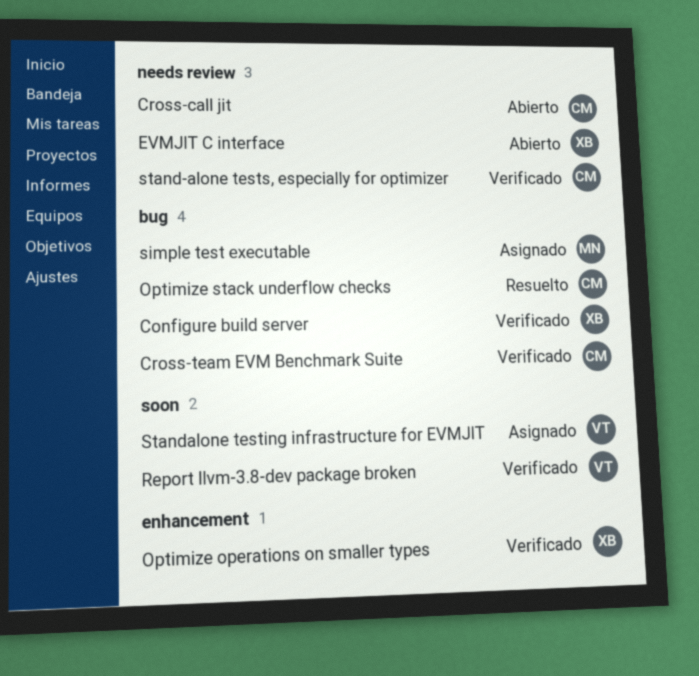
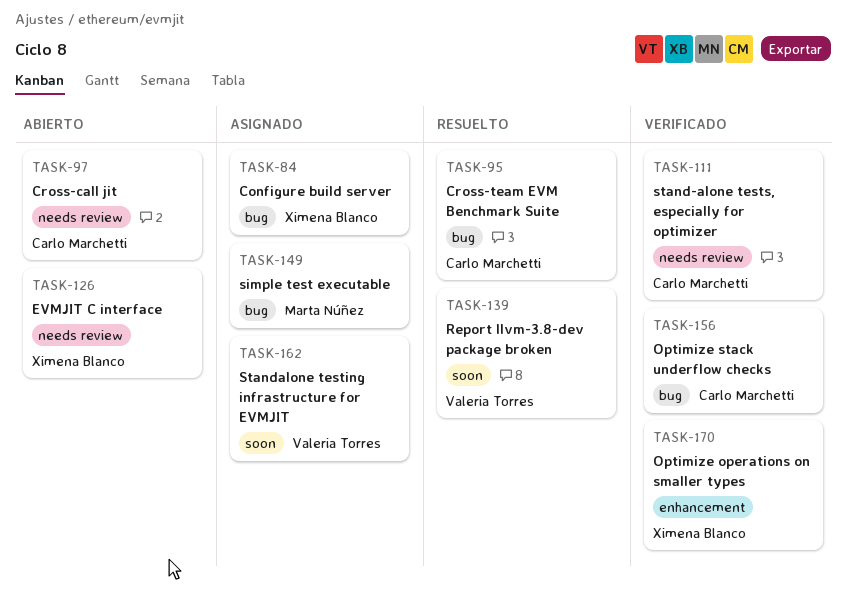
Configure build server, status: Verificado -> Asignado
Cross-team EVM Benchmark Suite, status: Verificado -> Resuelto
Optimize stack underflow checks, status: Resuelto -> Verificado
Report llvm-3.8-dev package broken, status: Verificado -> Resuelto

